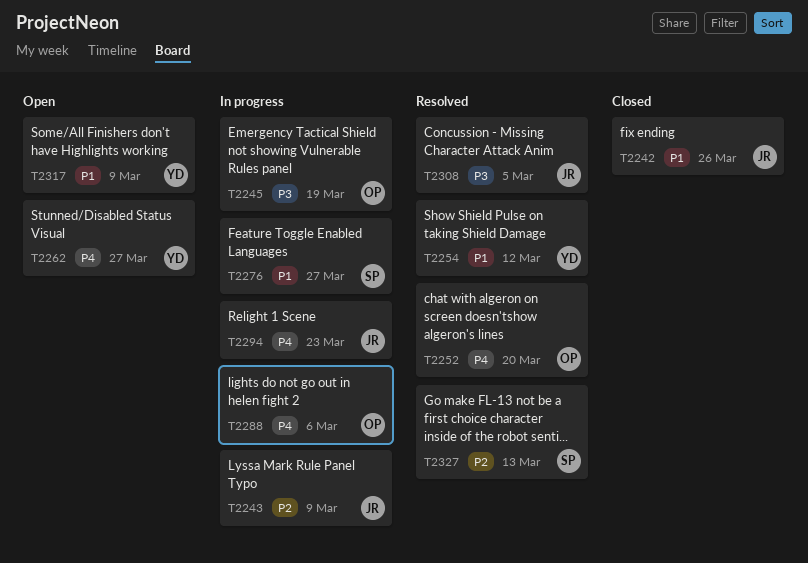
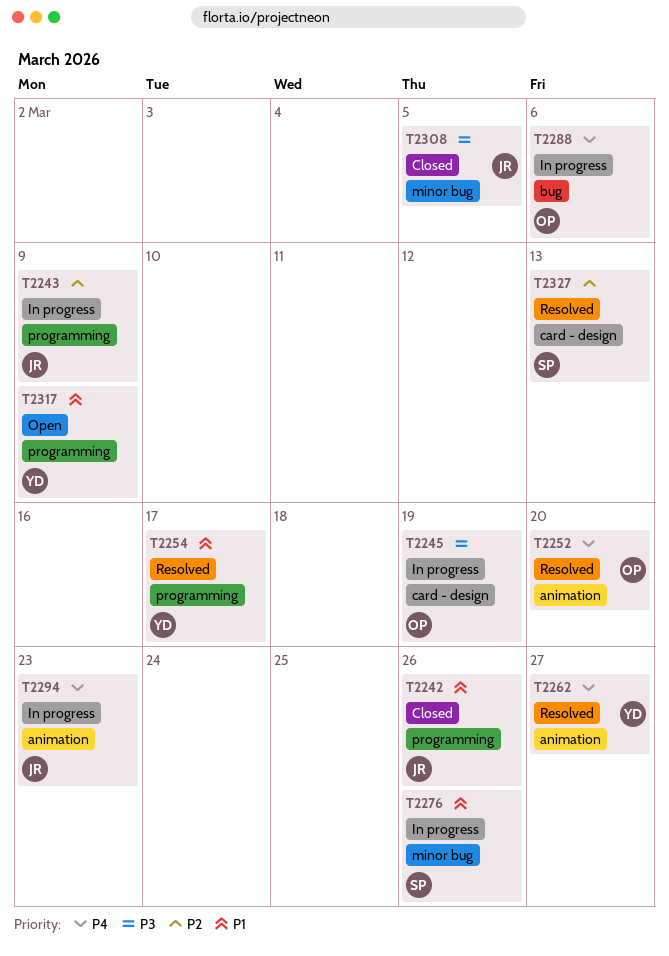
T2254, due: Mar 12 -> Mar 17
T2262, status: Open -> Resolved
T2276, due: Mar 27 -> Mar 26
T2308, status: Resolved -> Closed

